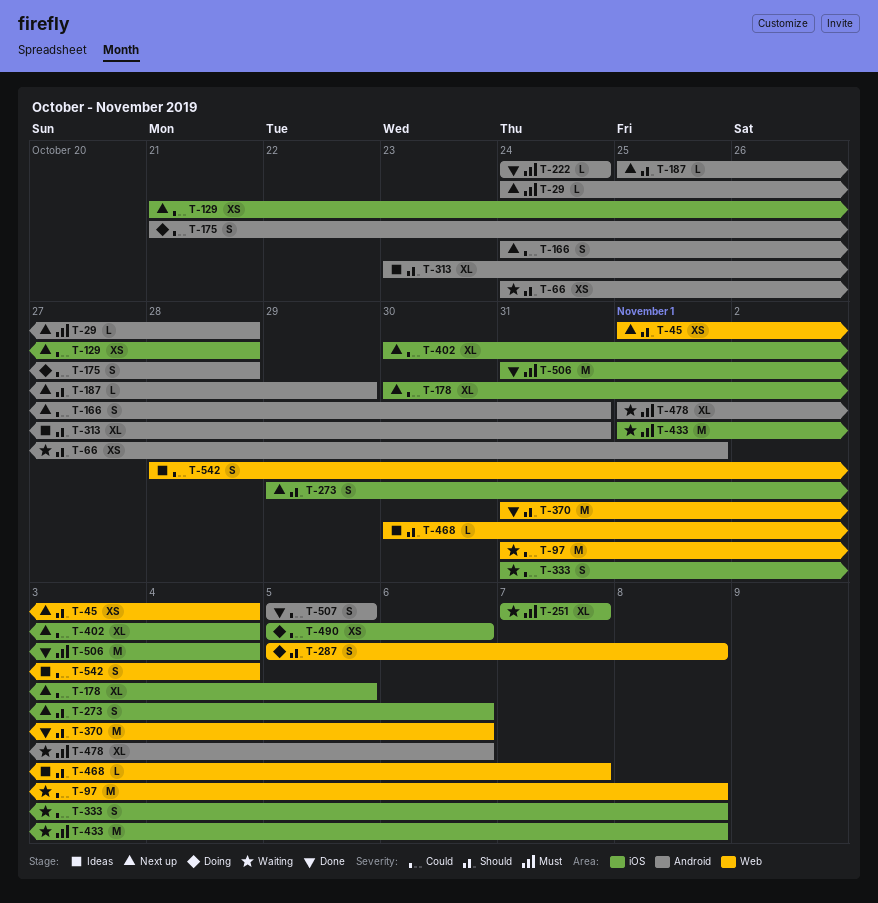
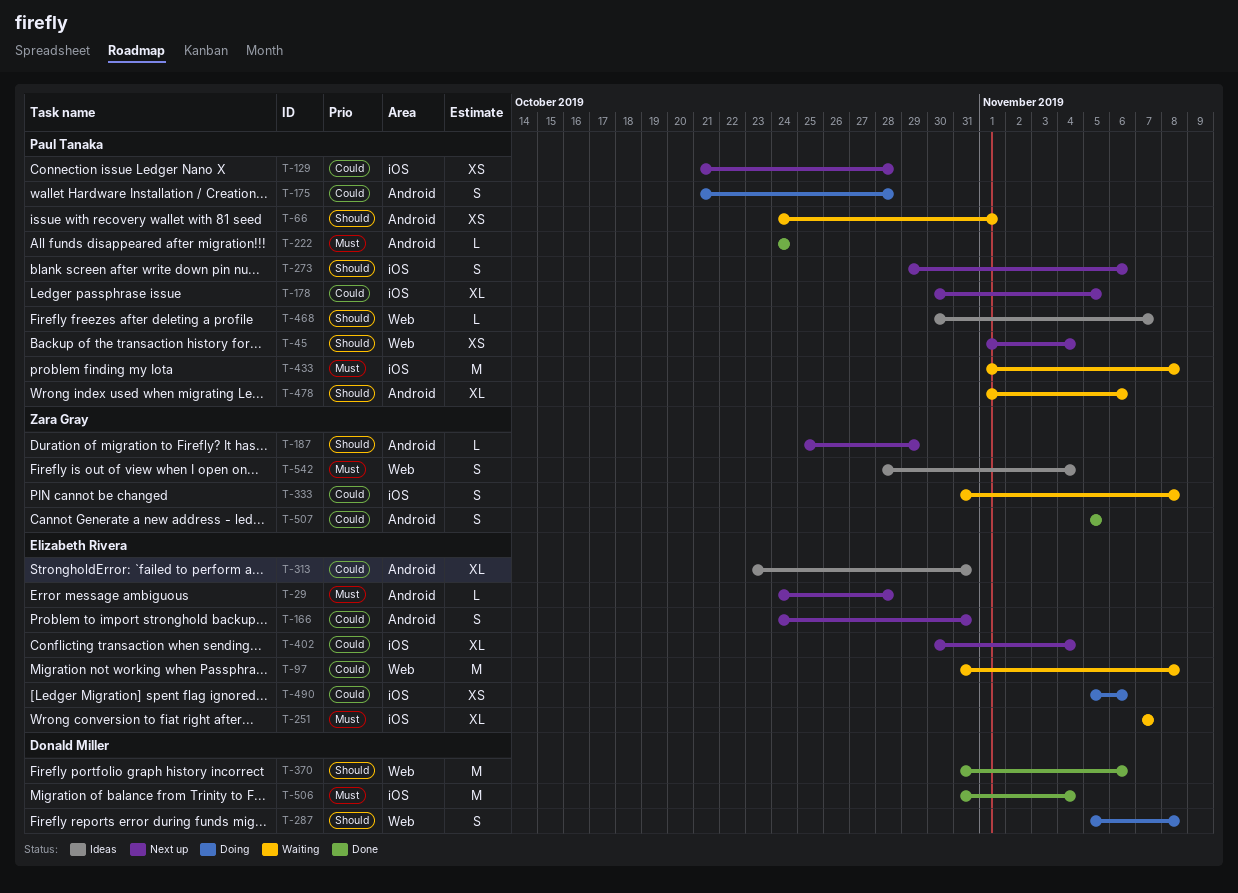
T-313, priority: Should -> Could
T-478, priority: Must -> Should
T-542, priority: Could -> Must

